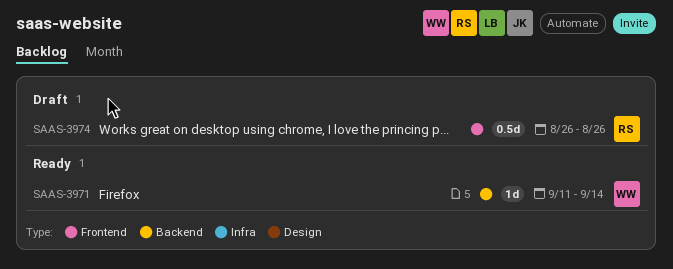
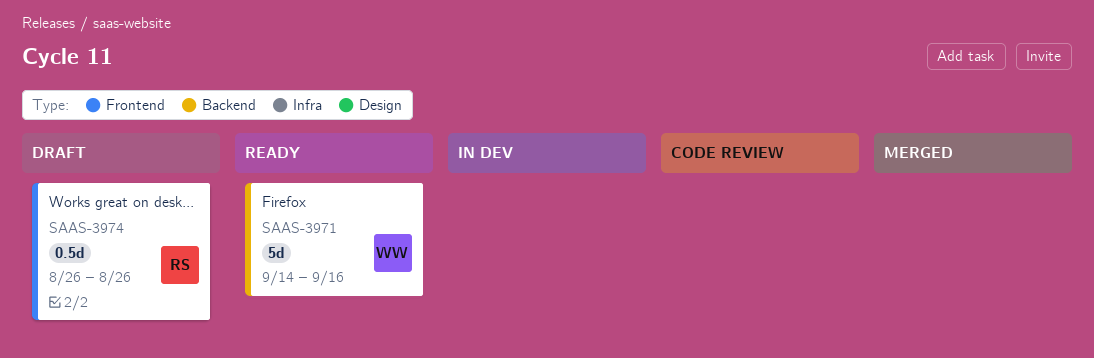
SAAS-3971, estimate: 1d -> 5d
SAAS-3971, start: Sep 11 -> Sep 14
SAAS-3971, due: Sep 14 -> Sep 16

